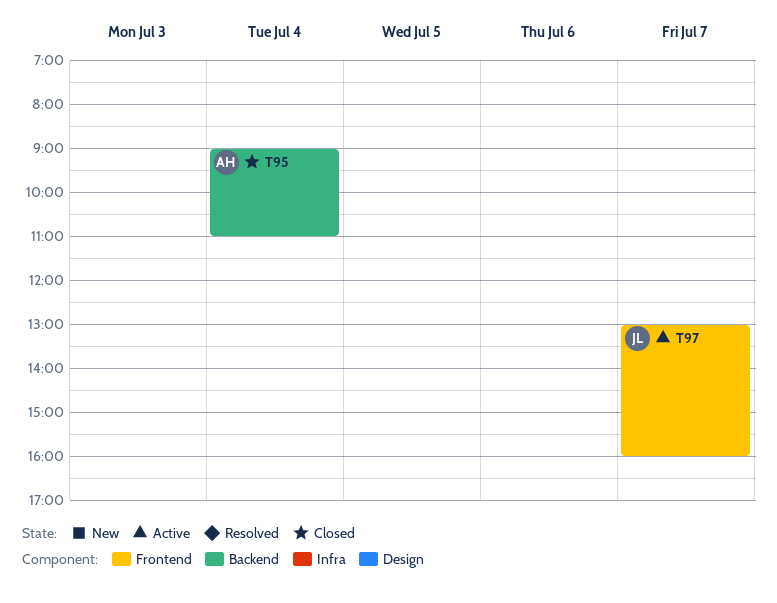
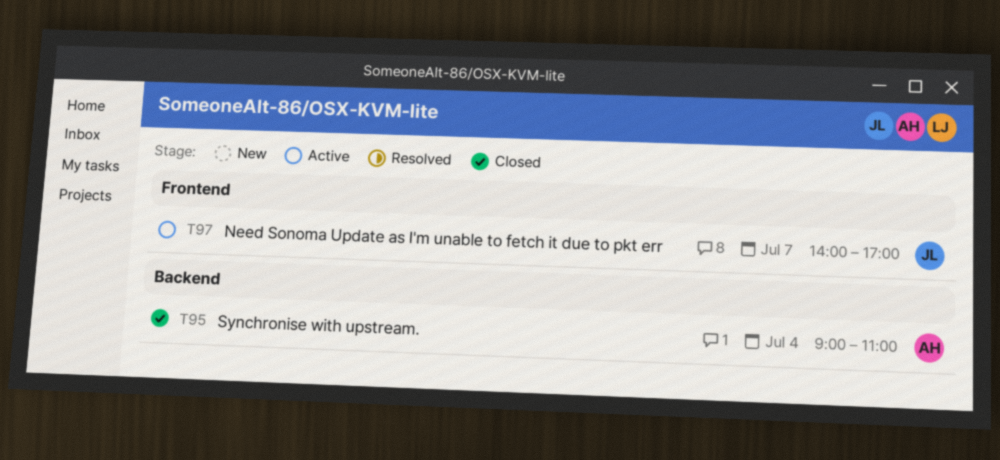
T97, begins: 13:00 -> 14:00
T97, ends: 16:00 -> 17:00

